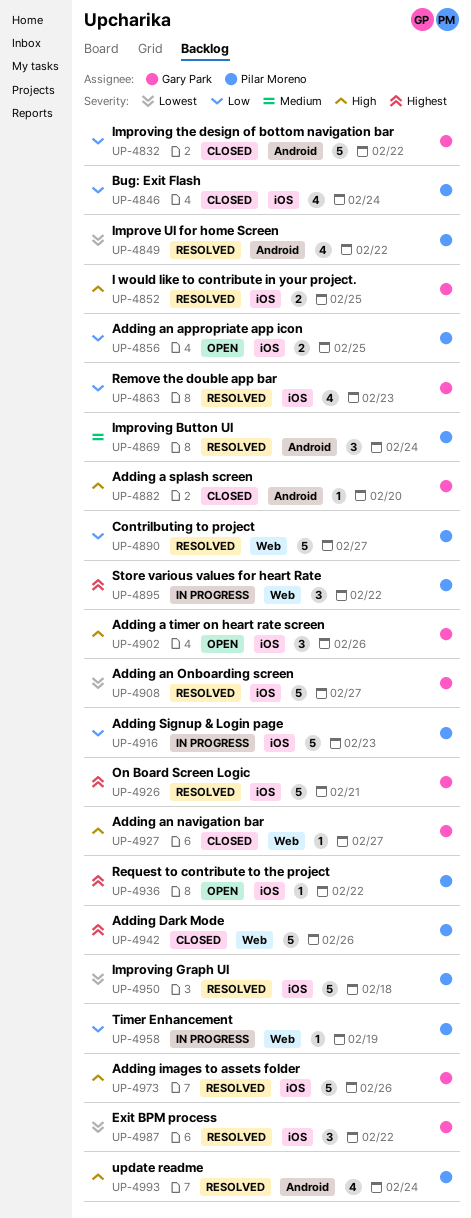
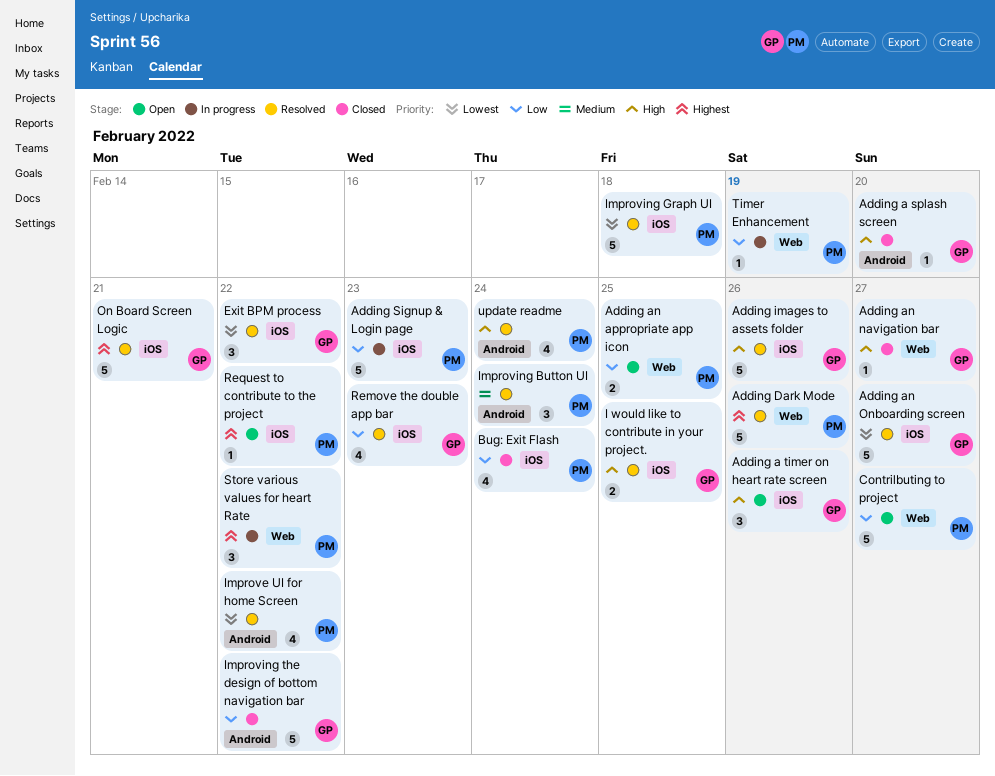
Adding an appropriate app icon, label: iOS -> Web
Adding Dark Mode, status: Closed -> Resolved
Contrilbuting to project, status: Resolved -> Open

